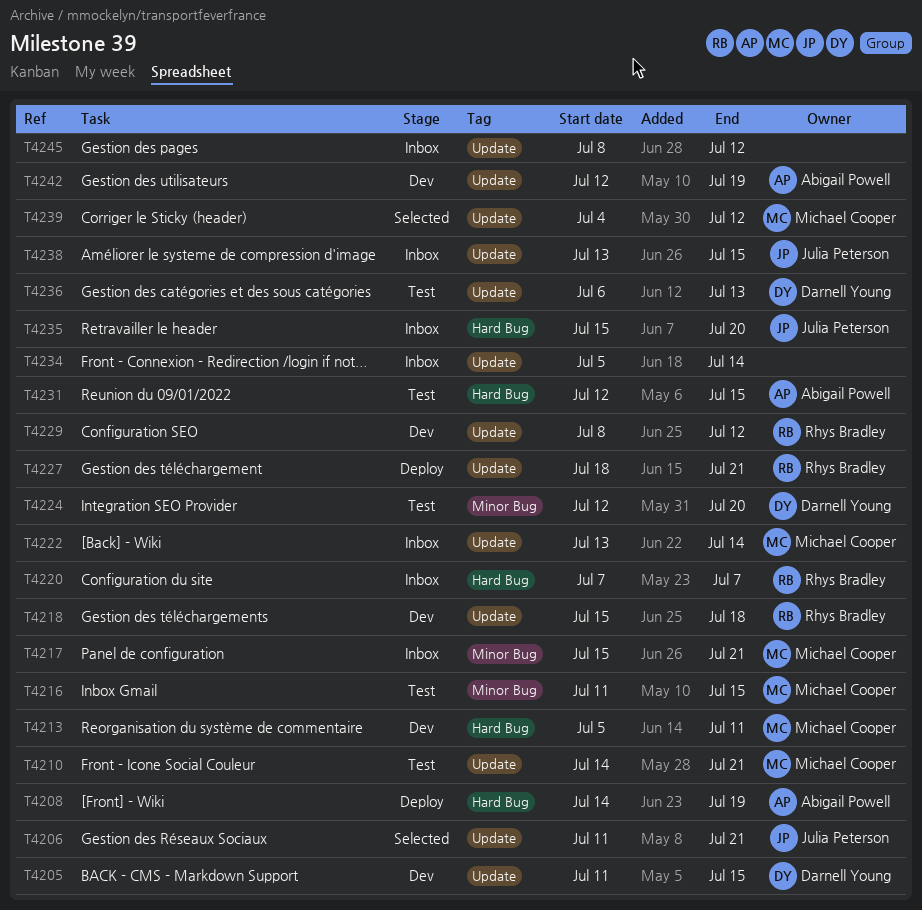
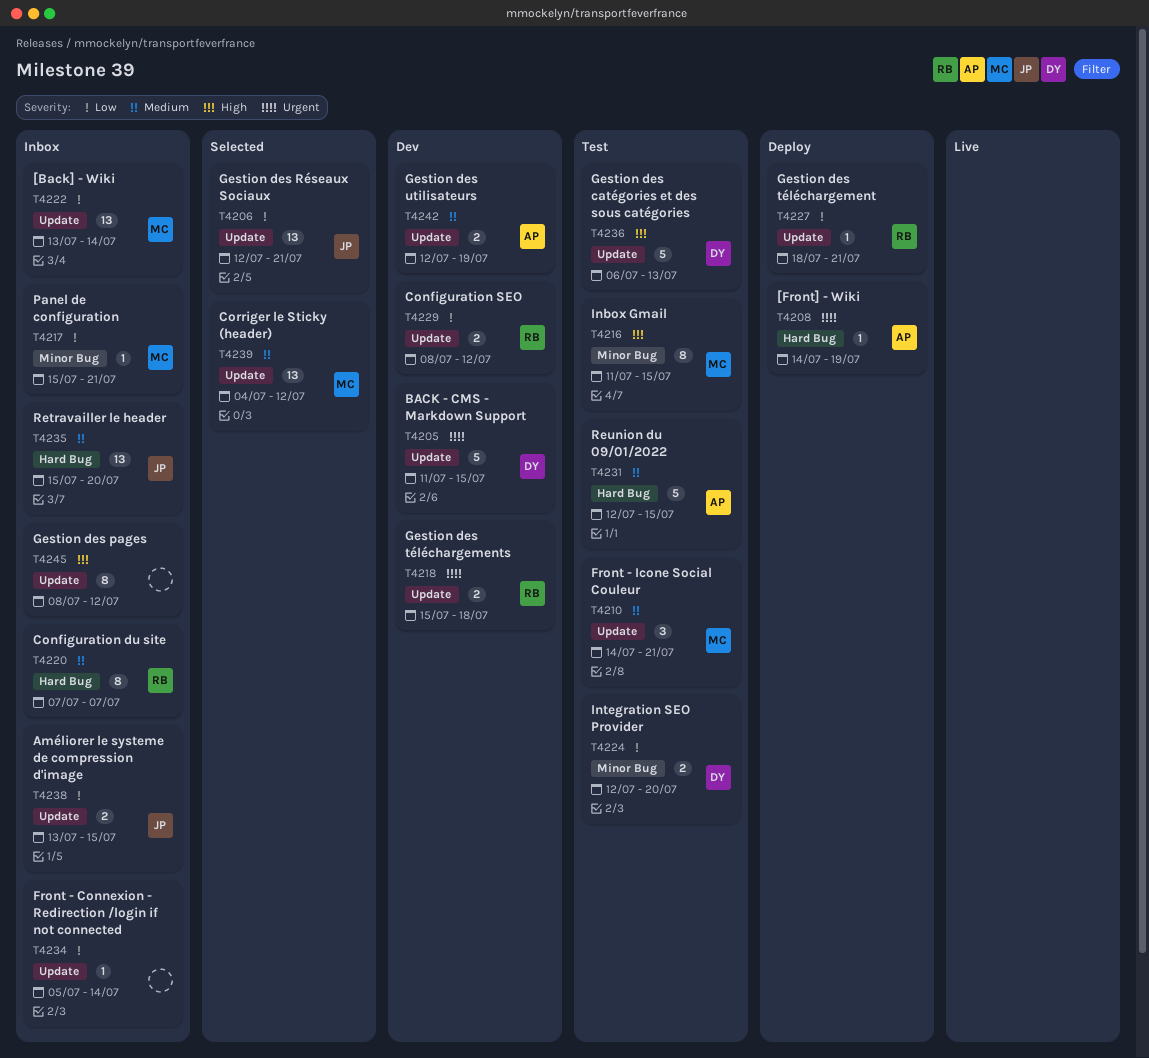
T4206, start: Jul 11 -> Jul 12
T4213: present -> none

